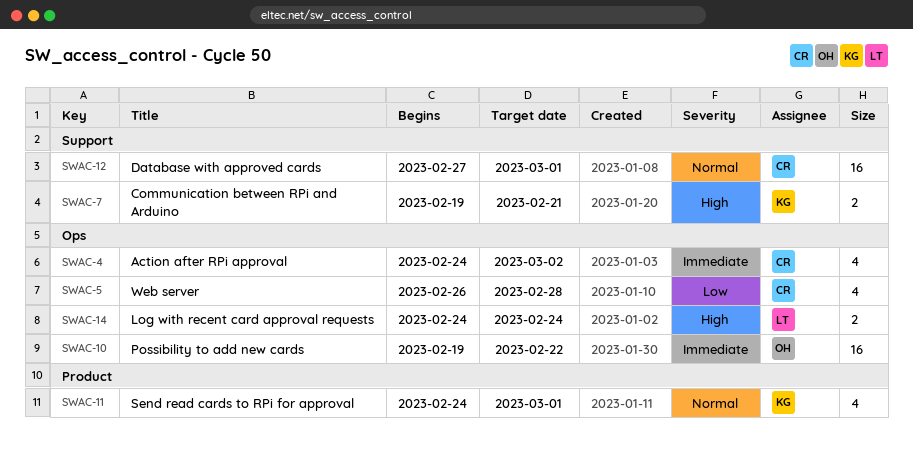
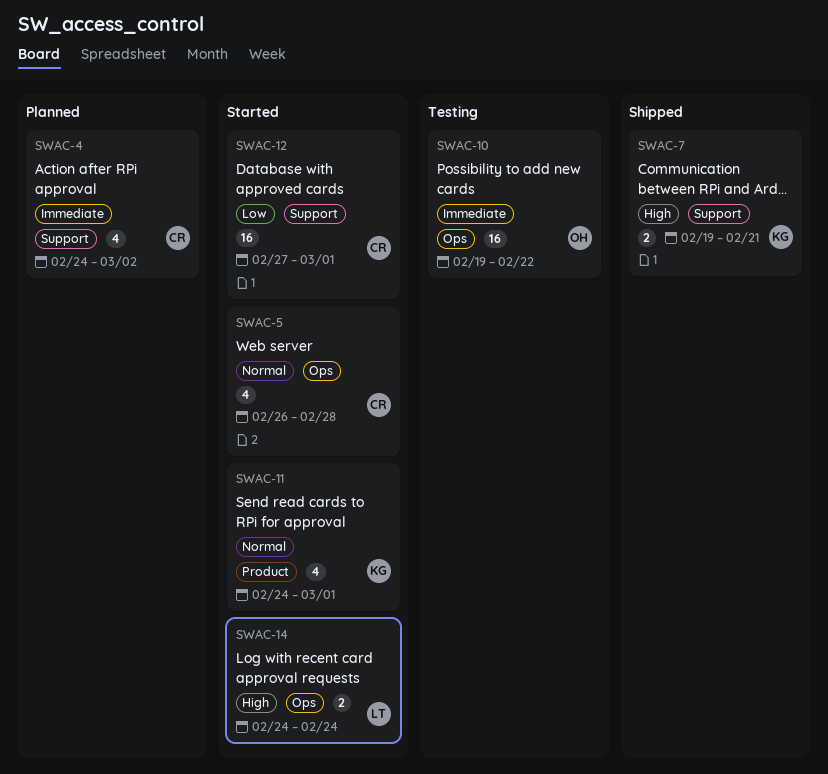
SWAC-4, label: Ops -> Support
SWAC-5, priority: Low -> Normal
SWAC-12, priority: Normal -> Low

